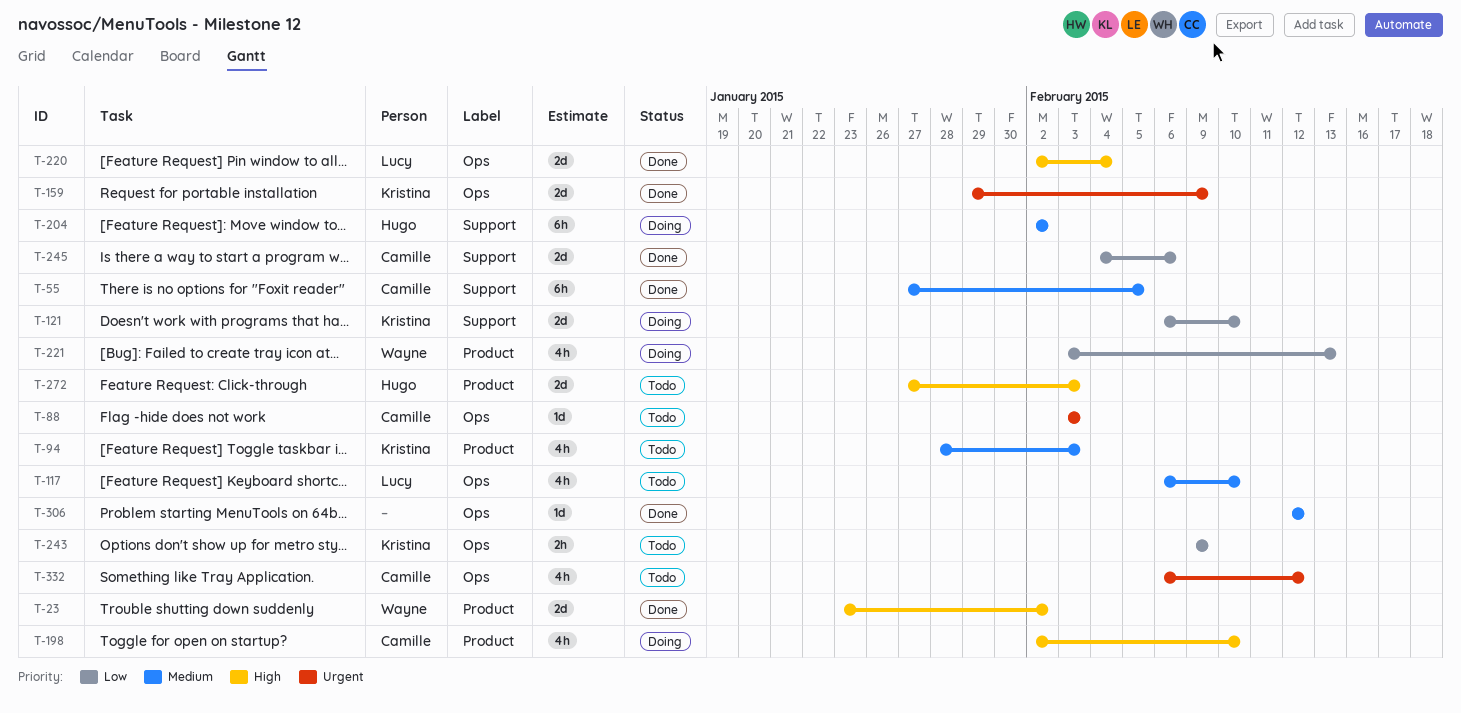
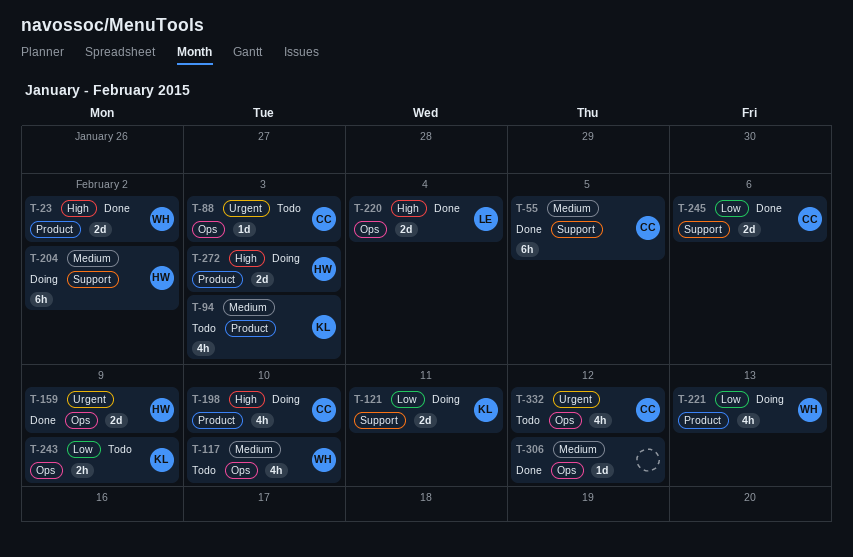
T-117, owner: Lucy -> Wayne
T-121, due: Feb 10 -> Feb 11
T-159, owner: Kristina -> Hugo
T-272, status: Todo -> Doing

